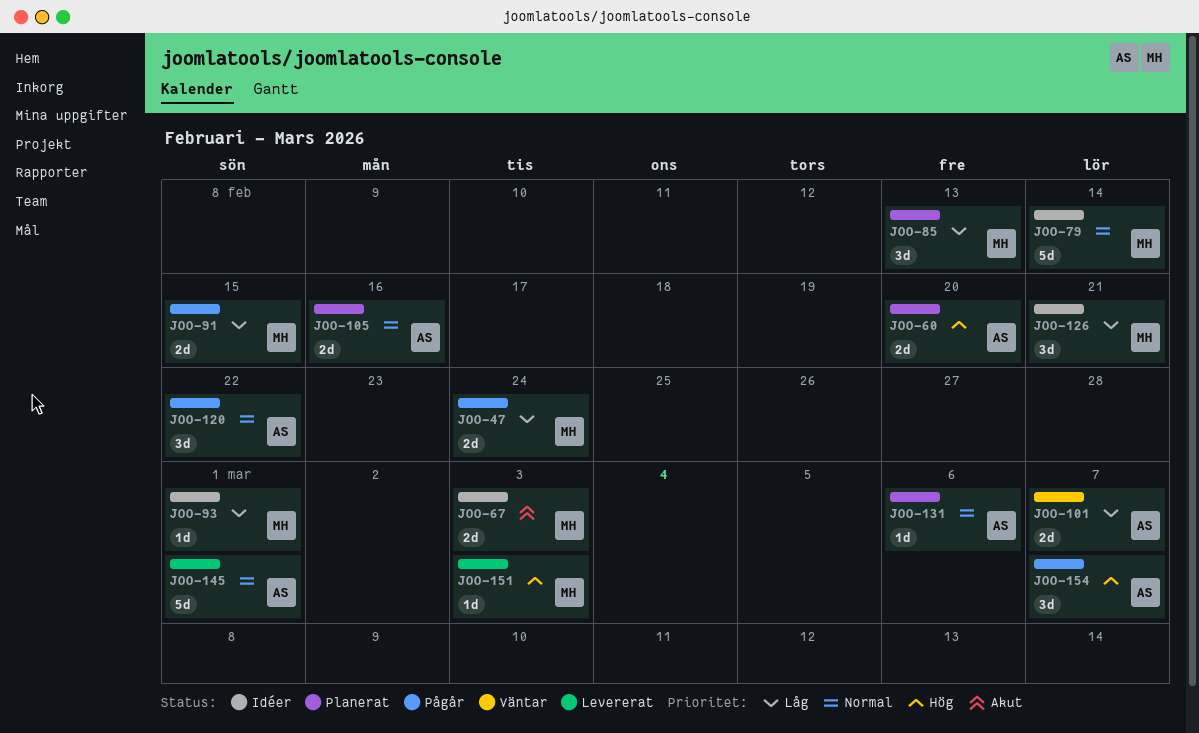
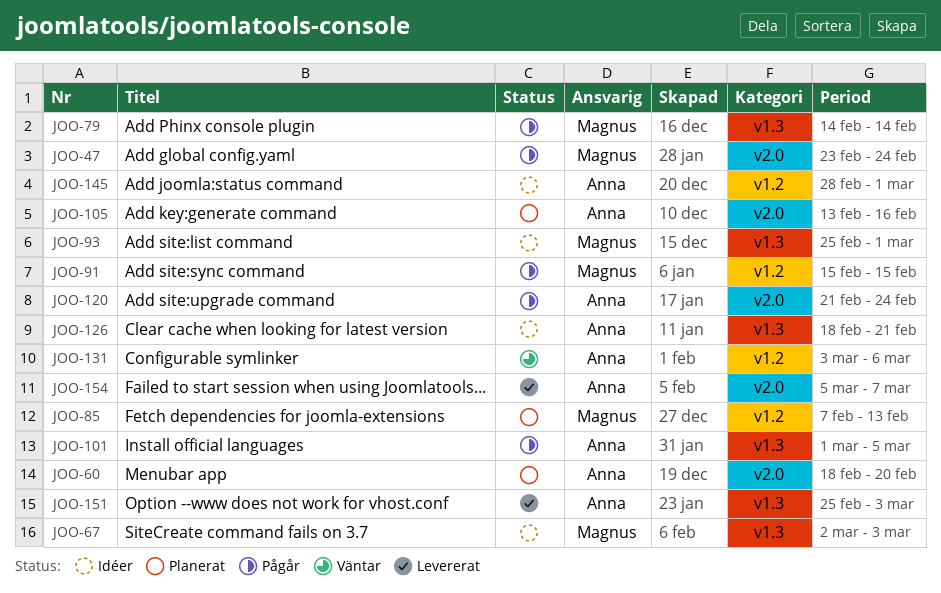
JOO-79, status: Idéer -> Pågår
JOO-101, status: Väntar -> Pågår
JOO-101, due: Mar 7 -> Mar 5
JOO-120, due: Feb 22 -> Feb 24
JOO-126, owner: Magnus -> Anna
JOO-131, status: Planerat -> Väntar
JOO-145, status: Levererat -> Idéer
JOO-151, owner: Magnus -> Anna
JOO-154, status: Pågår -> Levererat

